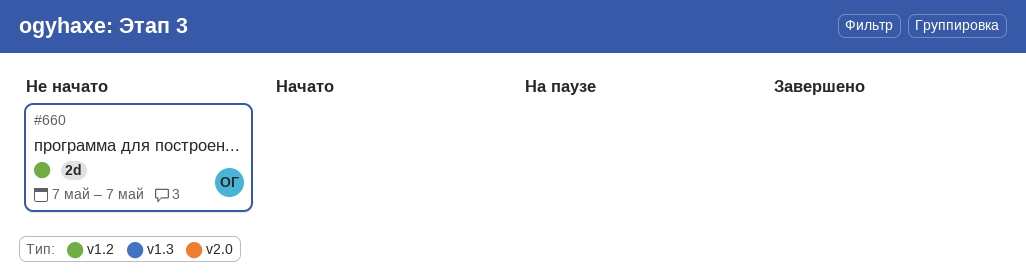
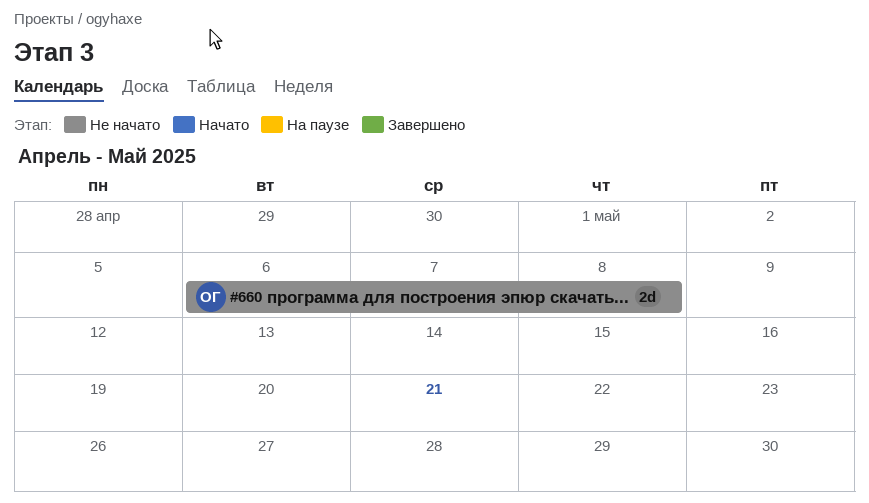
#660, start: May 7 -> May 6
#660, due: May 7 -> May 8

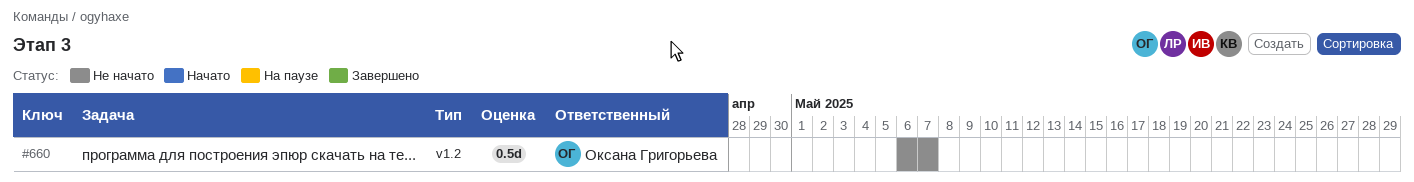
#660, estimate: 2d -> 0.5d
#660, due: May 8 -> May 7

